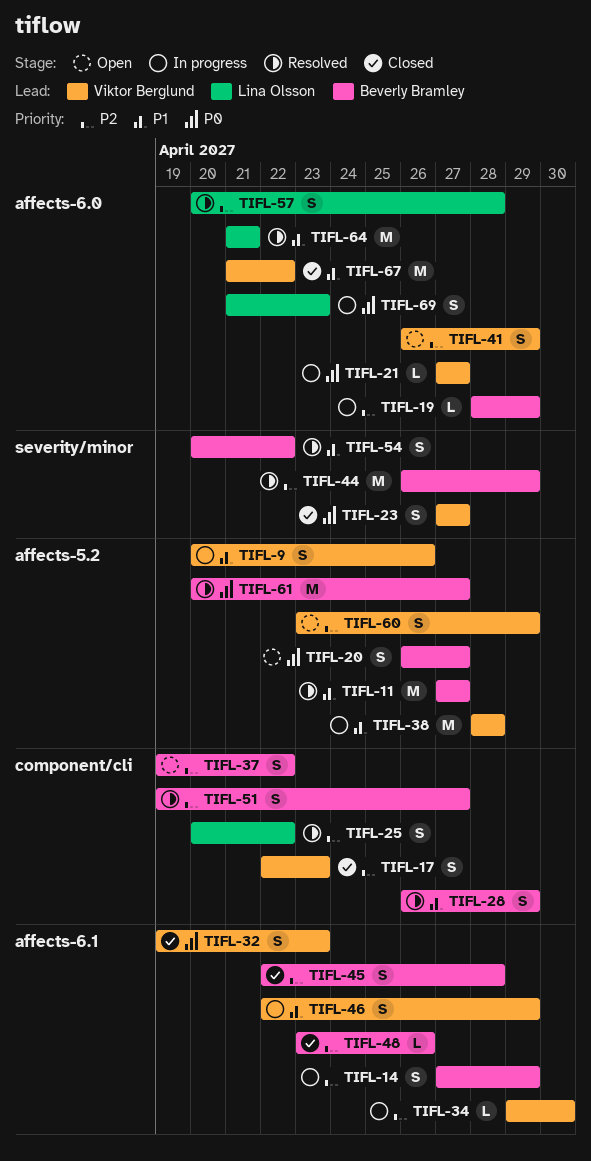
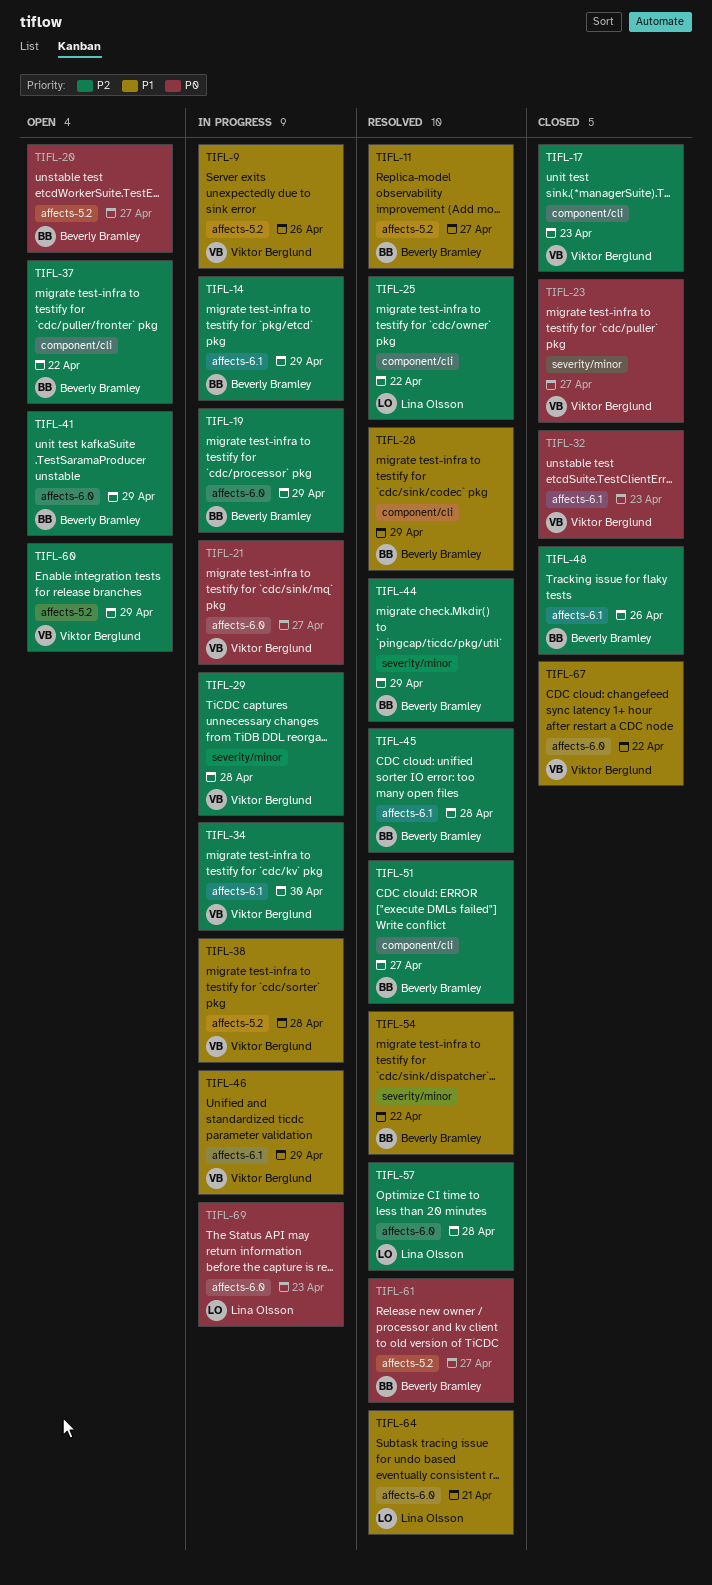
TIFL-29: none -> present
TIFL-41, owner: Viktor Berglund -> Beverly Bramley
TIFL-45, status: Closed -> Resolved

